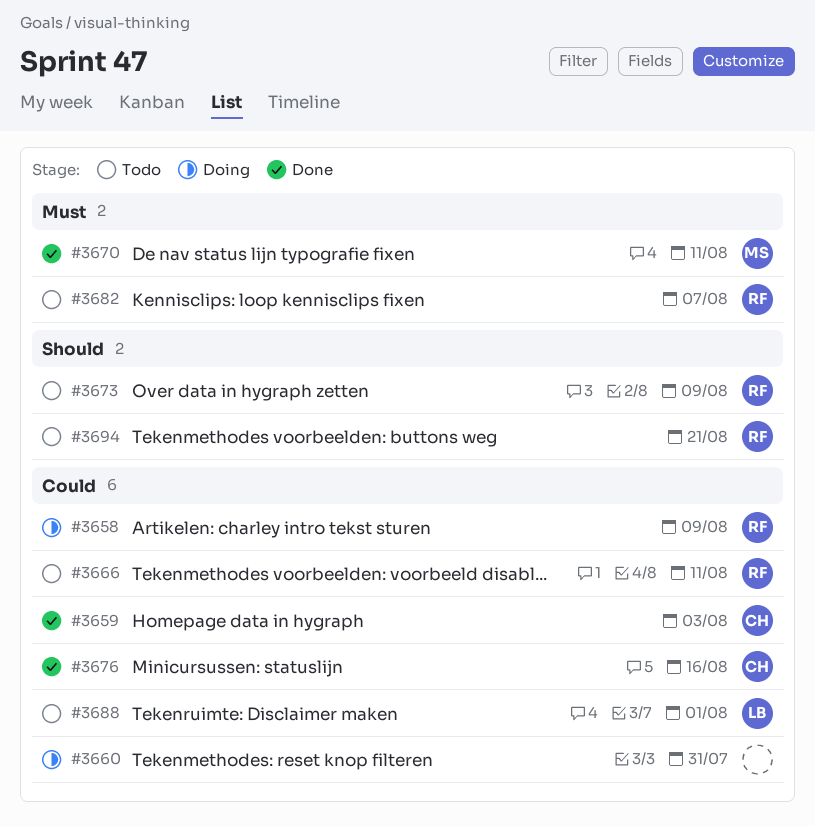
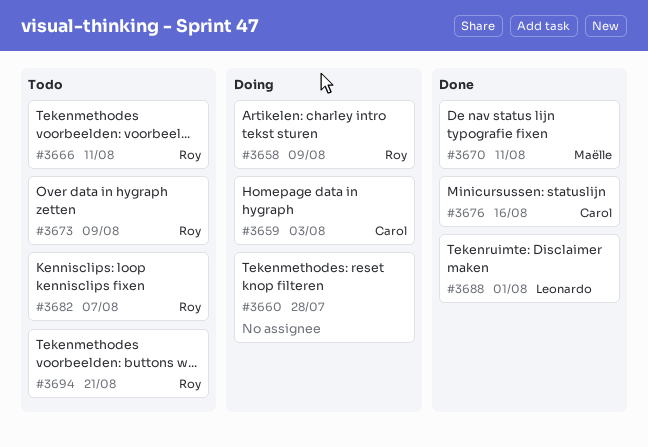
#3659, status: Done -> Doing
#3660, due: Jul 31 -> Jul 28
#3688, status: Todo -> Done

